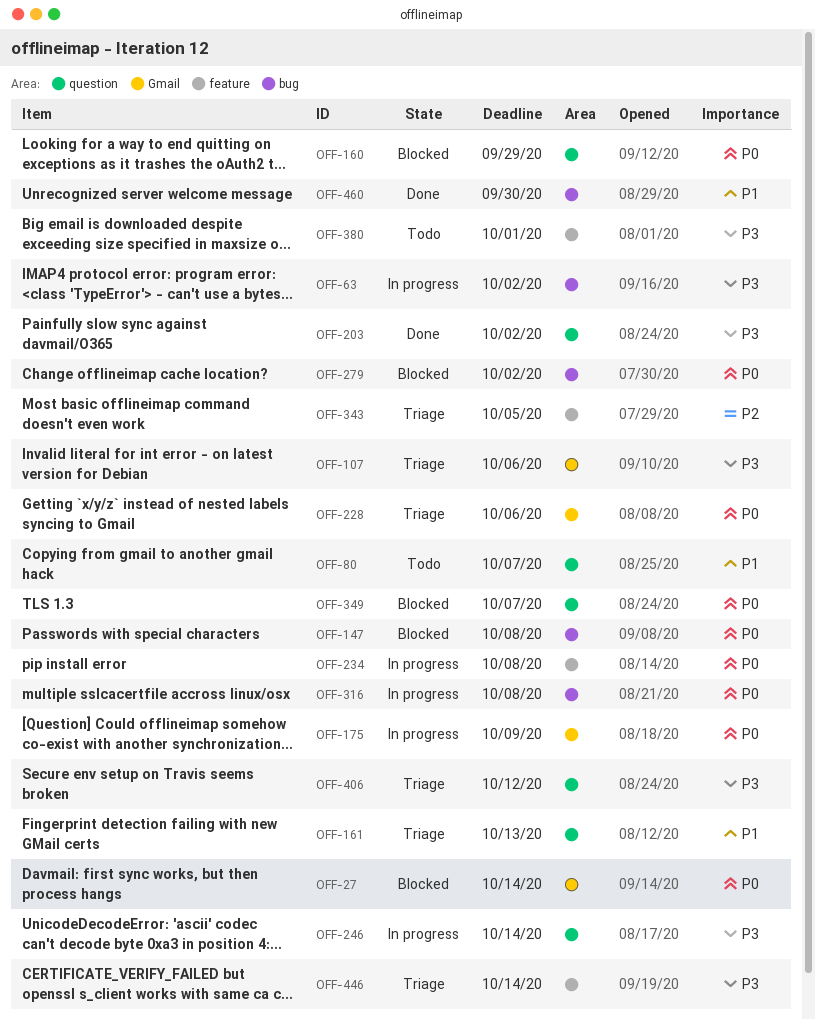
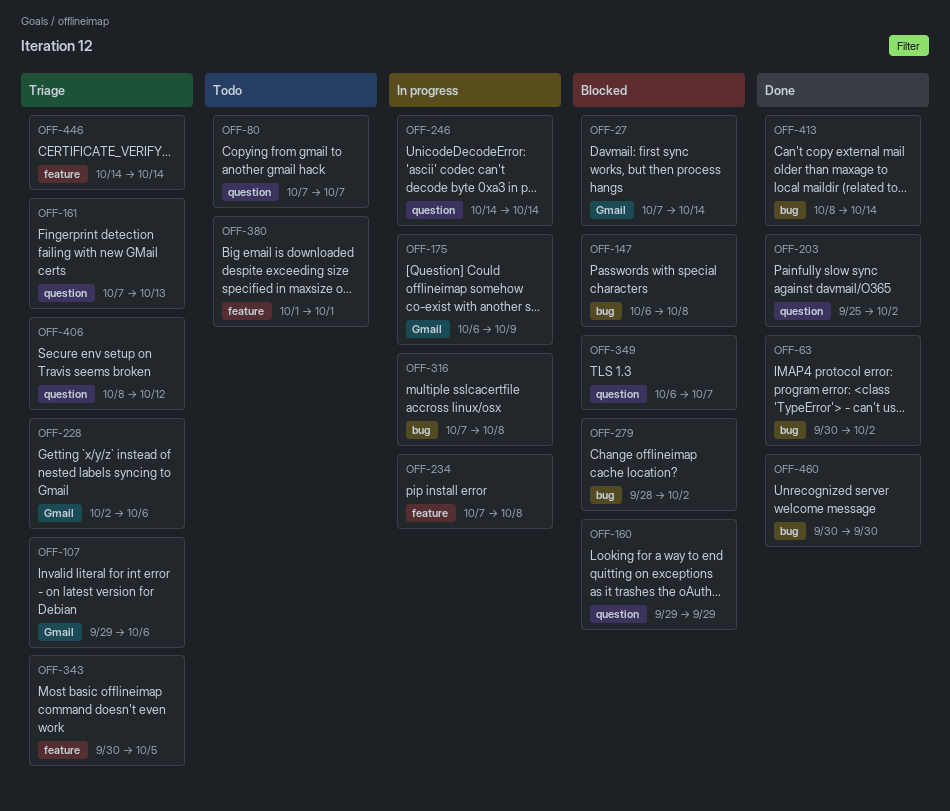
OFF-63, status: In progress -> Done
OFF-413: none -> present

